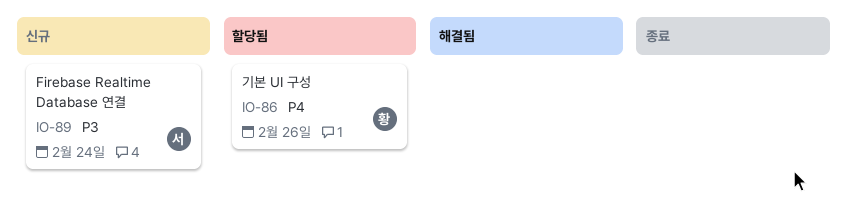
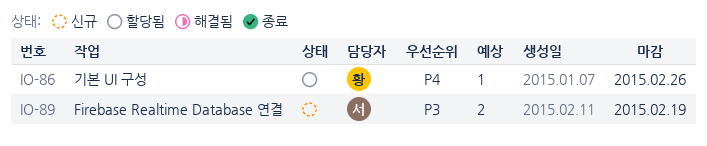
IO-89, due: Feb 24 -> Feb 19

